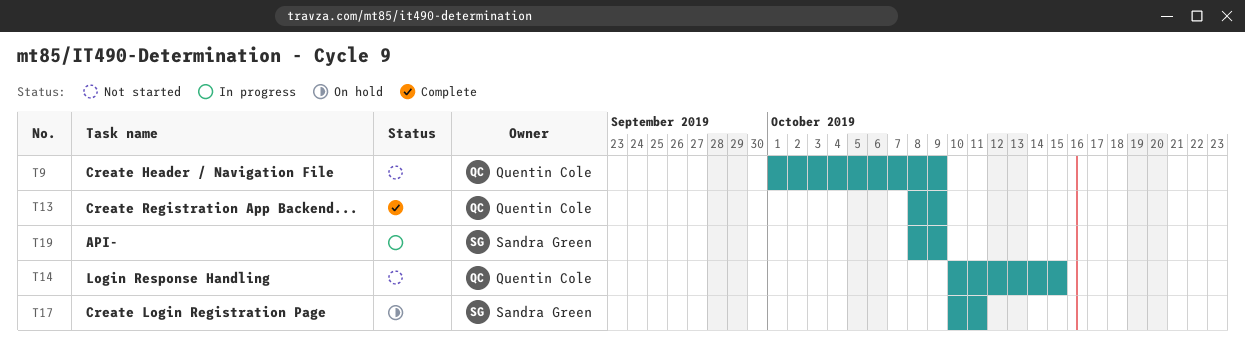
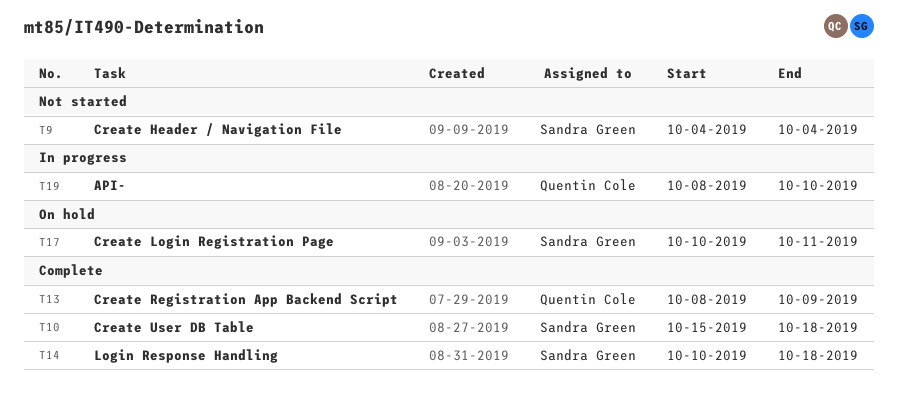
T9, owner: Quentin Cole -> Sandra Green
T9, start: Oct 1 -> Oct 4
T9, due: Oct 9 -> Oct 4
T10: none -> present
T14, status: Not started -> Complete
T14, owner: Quentin Cole -> Sandra Green
T14, due: Oct 15 -> Oct 18
T19, owner: Sandra Green -> Quentin Cole
T19, due: Oct 9 -> Oct 10

